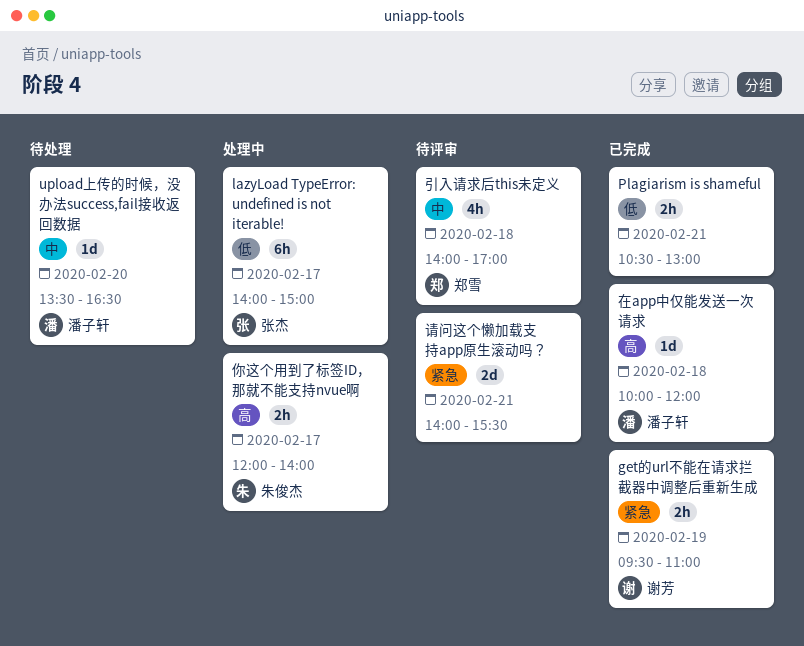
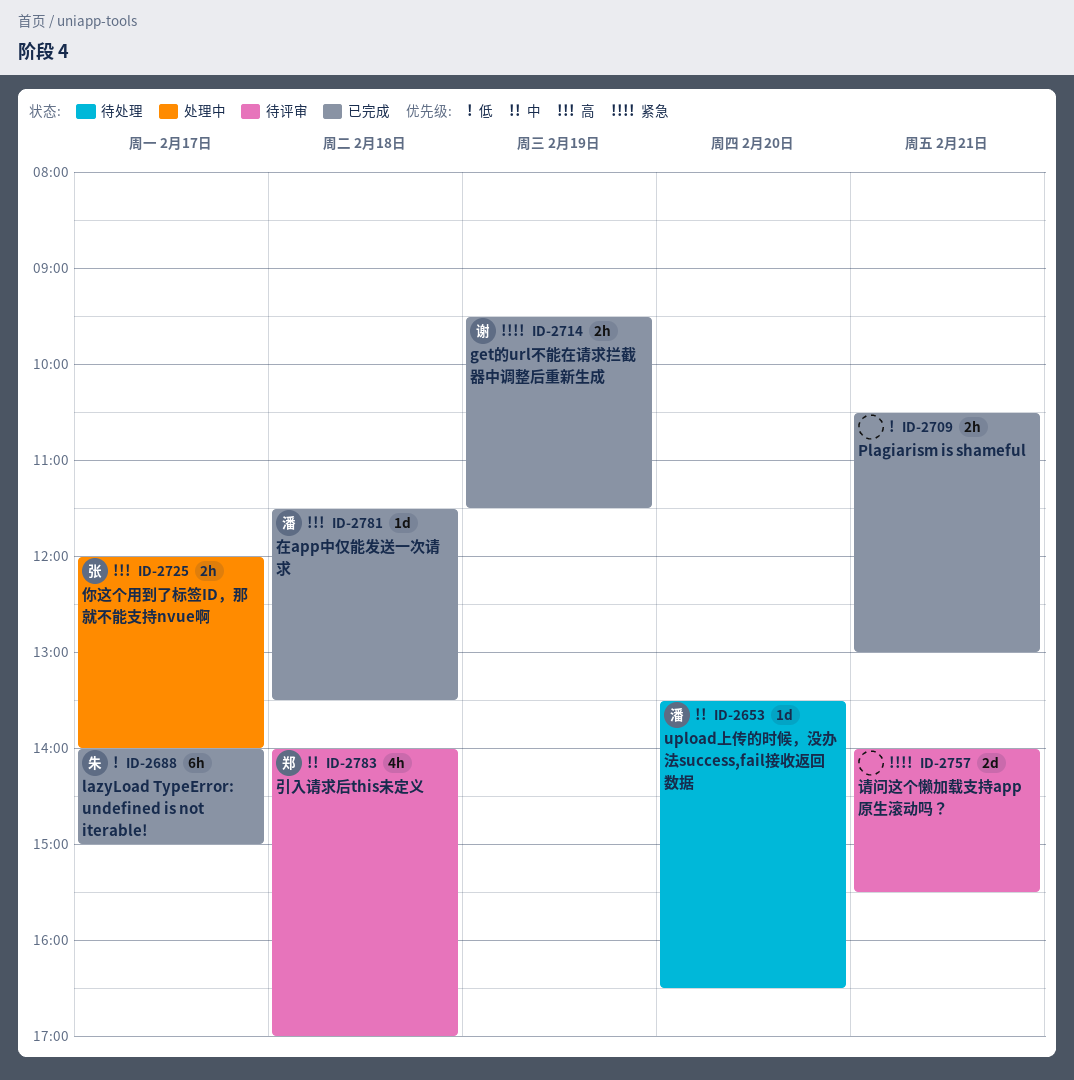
get的url不能在请求拦截器中调整后重新生成, ends: 11:00 -> 11:30
lazyLoad TypeError: undefined is not iterable!, status: 处理中 -> 已完成
lazyLoad TypeError: undefined is not iterable!, owner: 张杰 -> 朱俊杰
你这个用到了标签ID，那就不能支持nvue啊, owner: 朱俊杰 -> 张杰
在app中仅能发送一次请求, begins: 10:00 -> 11:30
在app中仅能发送一次请求, ends: 12:00 -> 13:30

